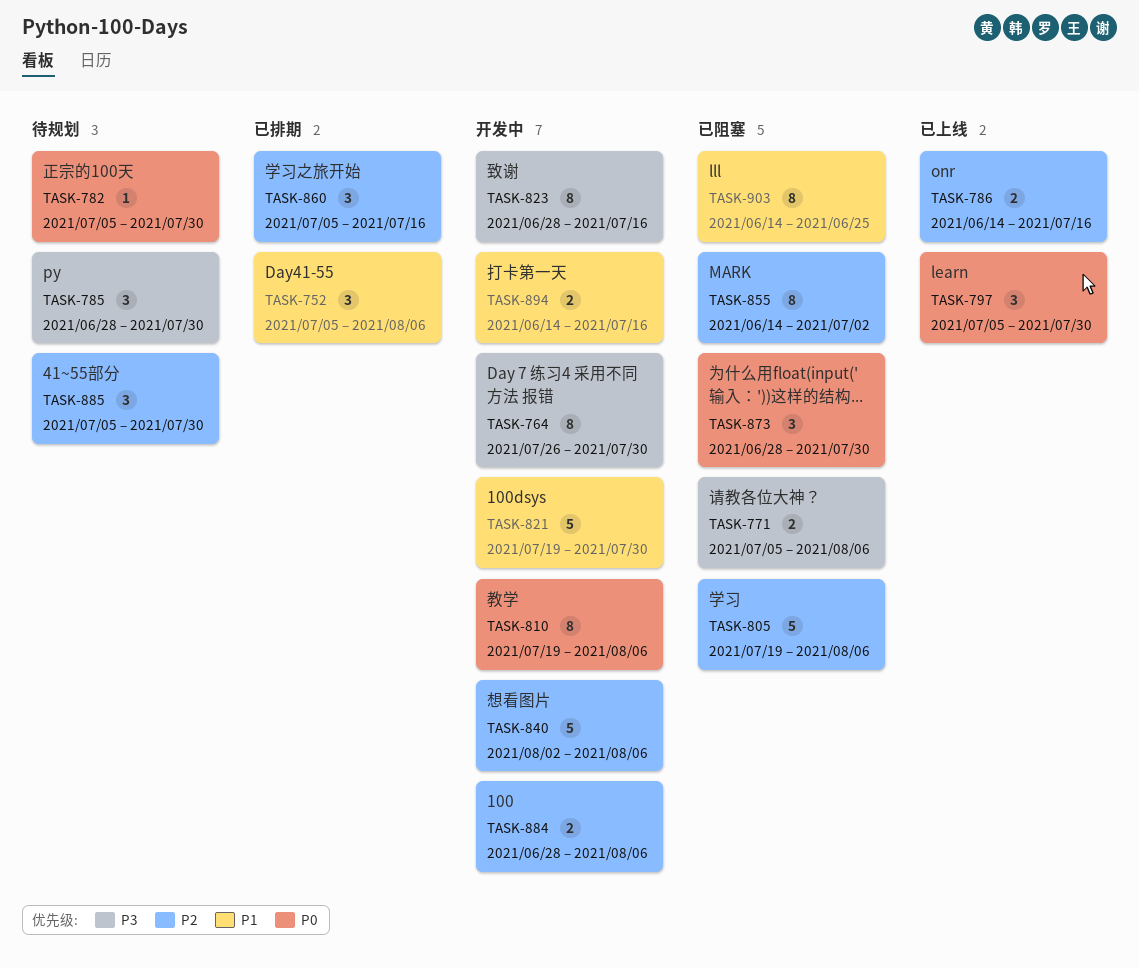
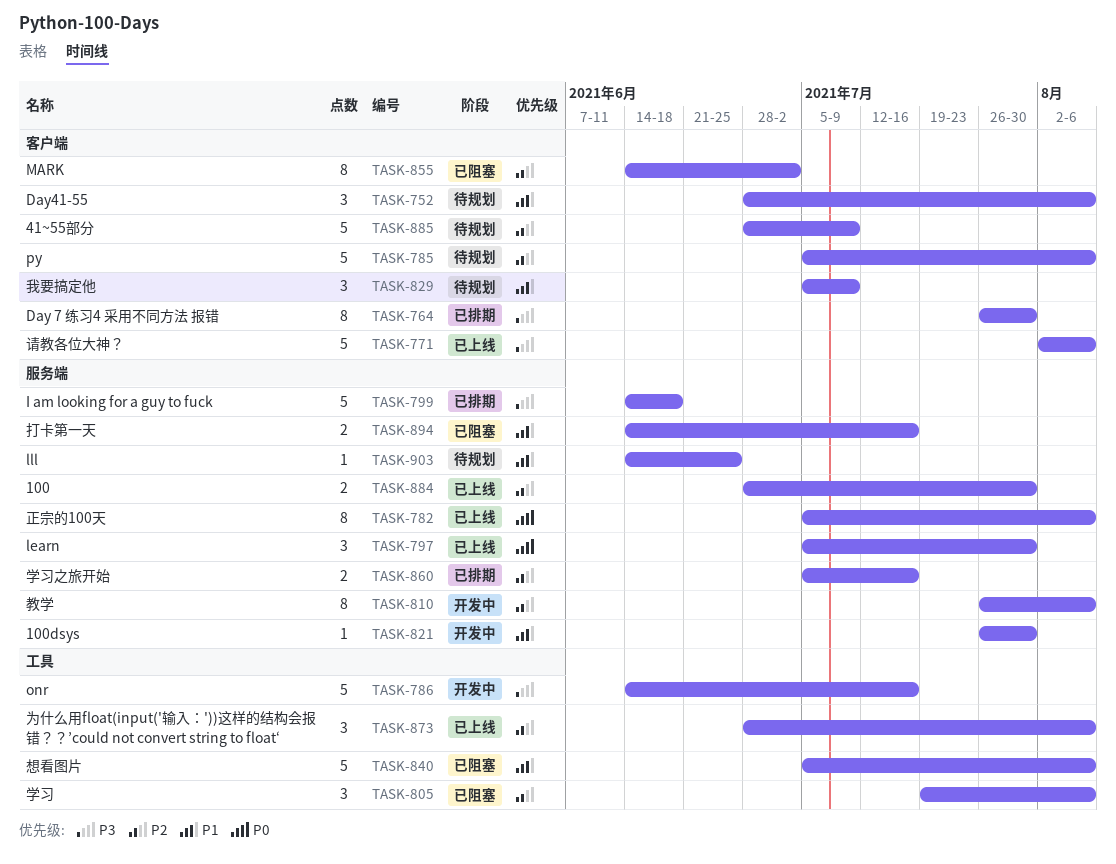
TASK-752, status: 已排期 -> 待规划
TASK-752, start: Jul 5 -> Jun 28
TASK-764, status: 开发中 -> 已排期
TASK-771, status: 已阻塞 -> 已上线
TASK-771, estimate: 2 -> 5
TASK-771, start: Jul 5 -> Aug 2
TASK-782, status: 待规划 -> 已上线
TASK-782, estimate: 1 -> 8
TASK-782, due: Jul 30 -> Aug 6
TASK-785, priority: P3 -> P2
TASK-785, estimate: 3 -> 5
TASK-785, start: Jun 28 -> Jul 5
TASK-785, due: Jul 30 -> Aug 6
TASK-786, status: 已上线 -> 开发中
TASK-786, priority: P2 -> P3
TASK-786, estimate: 2 -> 5
TASK-799: none -> present
TASK-805, estimate: 5 -> 3
TASK-810, priority: P0 -> P2
TASK-810, start: Jul 19 -> Jul 26
TASK-821, estimate: 5 -> 1
TASK-821, start: Jul 19 -> Jul 26
TASK-823: present -> none
TASK-829: none -> present
TASK-840, status: 开发中 -> 已阻塞
TASK-840, priority: P2 -> P1
TASK-840, start: Aug 2 -> Jul 5
TASK-860, estimate: 3 -> 2
TASK-873, status: 已阻塞 -> 已上线
TASK-873, priority: P0 -> P2
TASK-873, due: Jul 30 -> Aug 6
TASK-884, status: 开发中 -> 已上线
TASK-884, due: Aug 6 -> Jul 30
TASK-885, estimate: 3 -> 5
TASK-885, start: Jul 5 -> Jun 28
TASK-885, due: Jul 30 -> Jul 9
TASK-894, status: 开发中 -> 已阻塞
TASK-903, status: 已阻塞 -> 待规划
TASK-903, estimate: 8 -> 1

